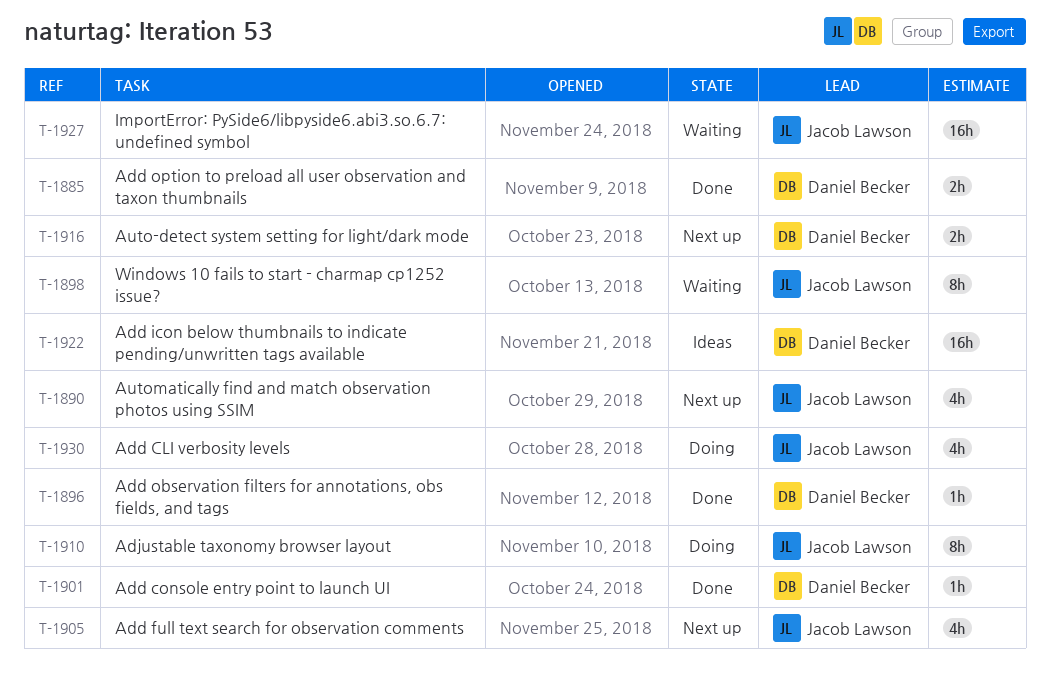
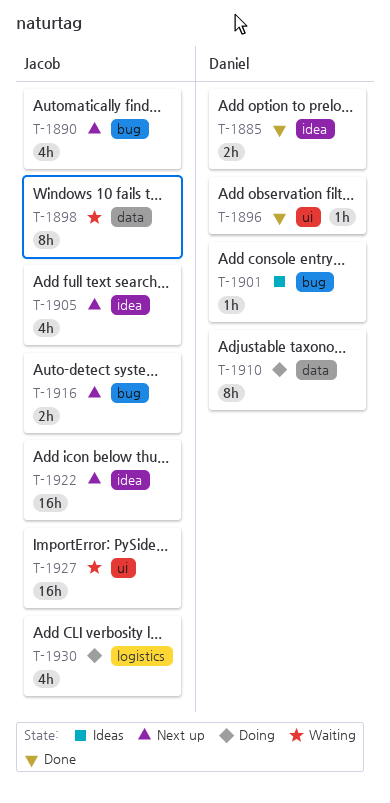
T-1901, status: Done -> Ideas
T-1910, owner: Jacob Lawson -> Daniel Becker
T-1916, owner: Daniel Becker -> Jacob Lawson
T-1922, status: Ideas -> Next up
T-1922, owner: Daniel Becker -> Jacob Lawson

